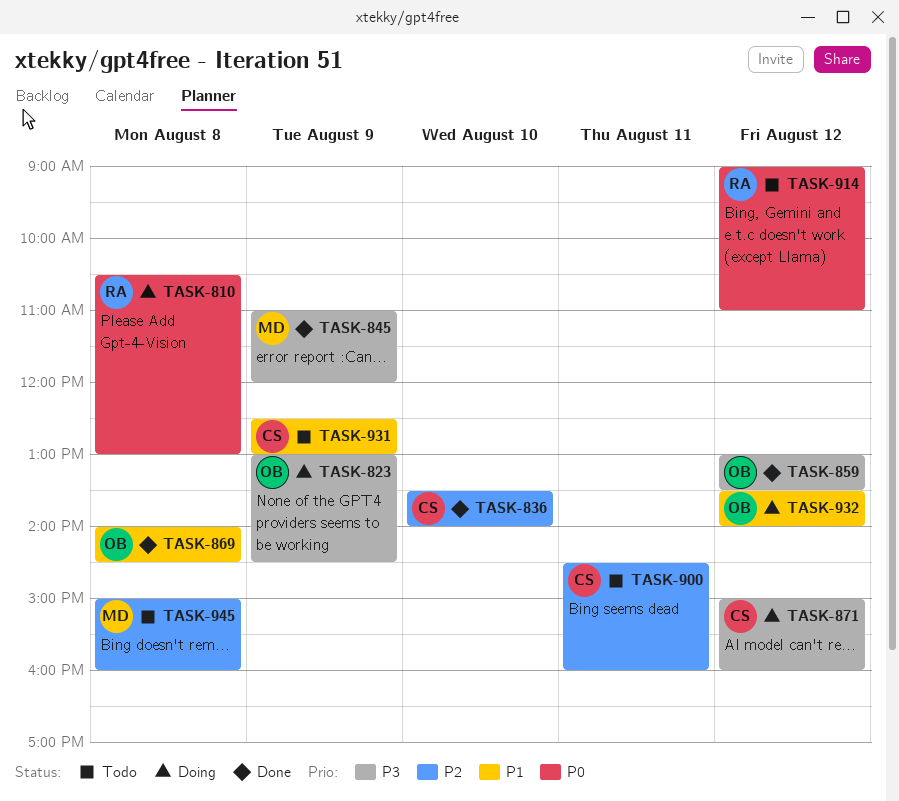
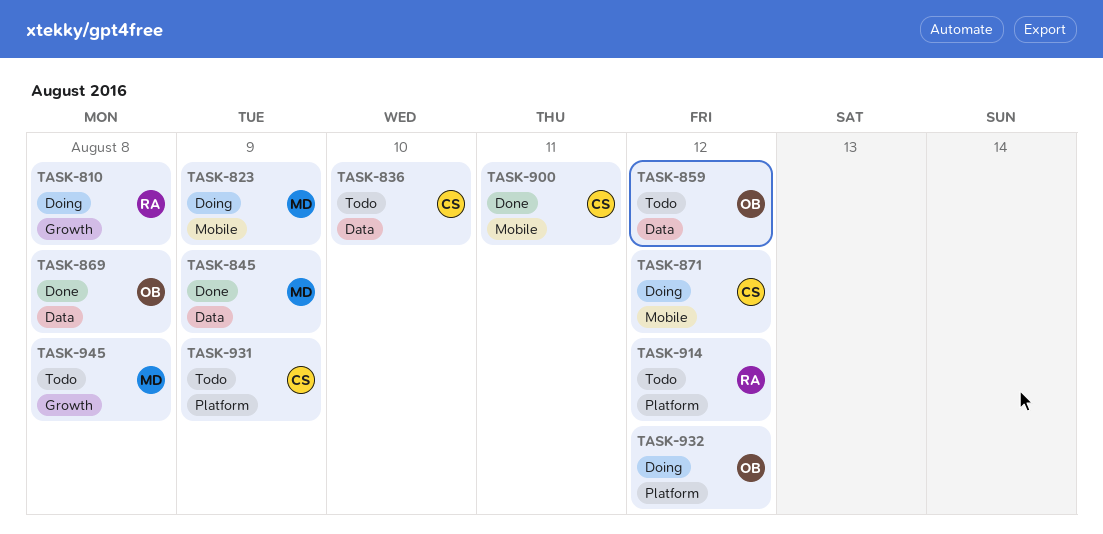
TASK-823, owner: OB -> MD
TASK-836, status: Done -> Todo
TASK-859, status: Done -> Todo
TASK-900, status: Todo -> Done

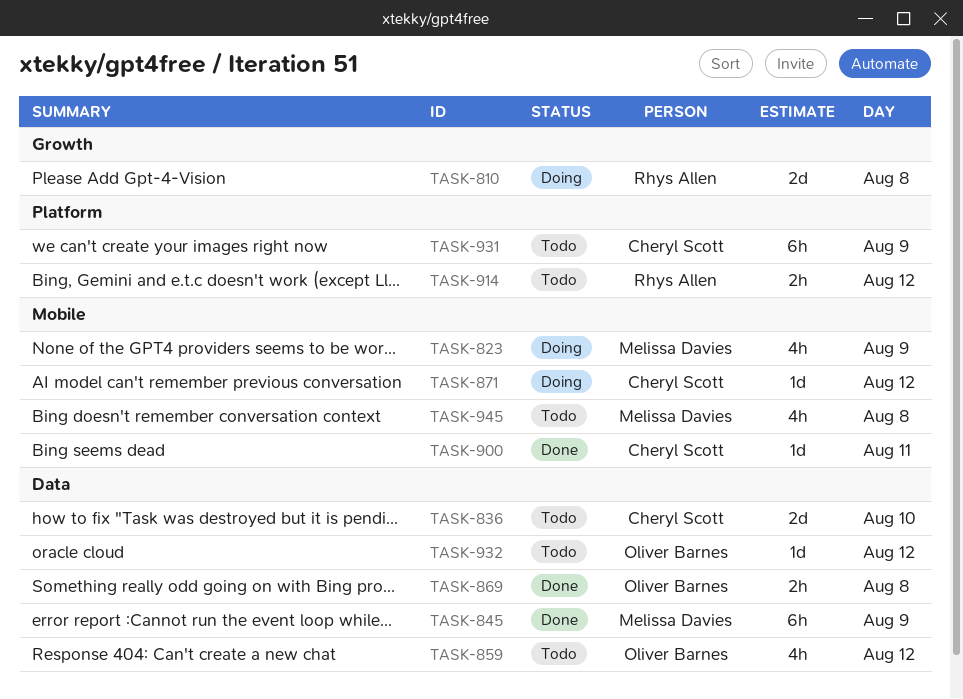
TASK-932, status: Doing -> Todo
TASK-932, label: Platform -> Data
TASK-945, label: Growth -> Mobile

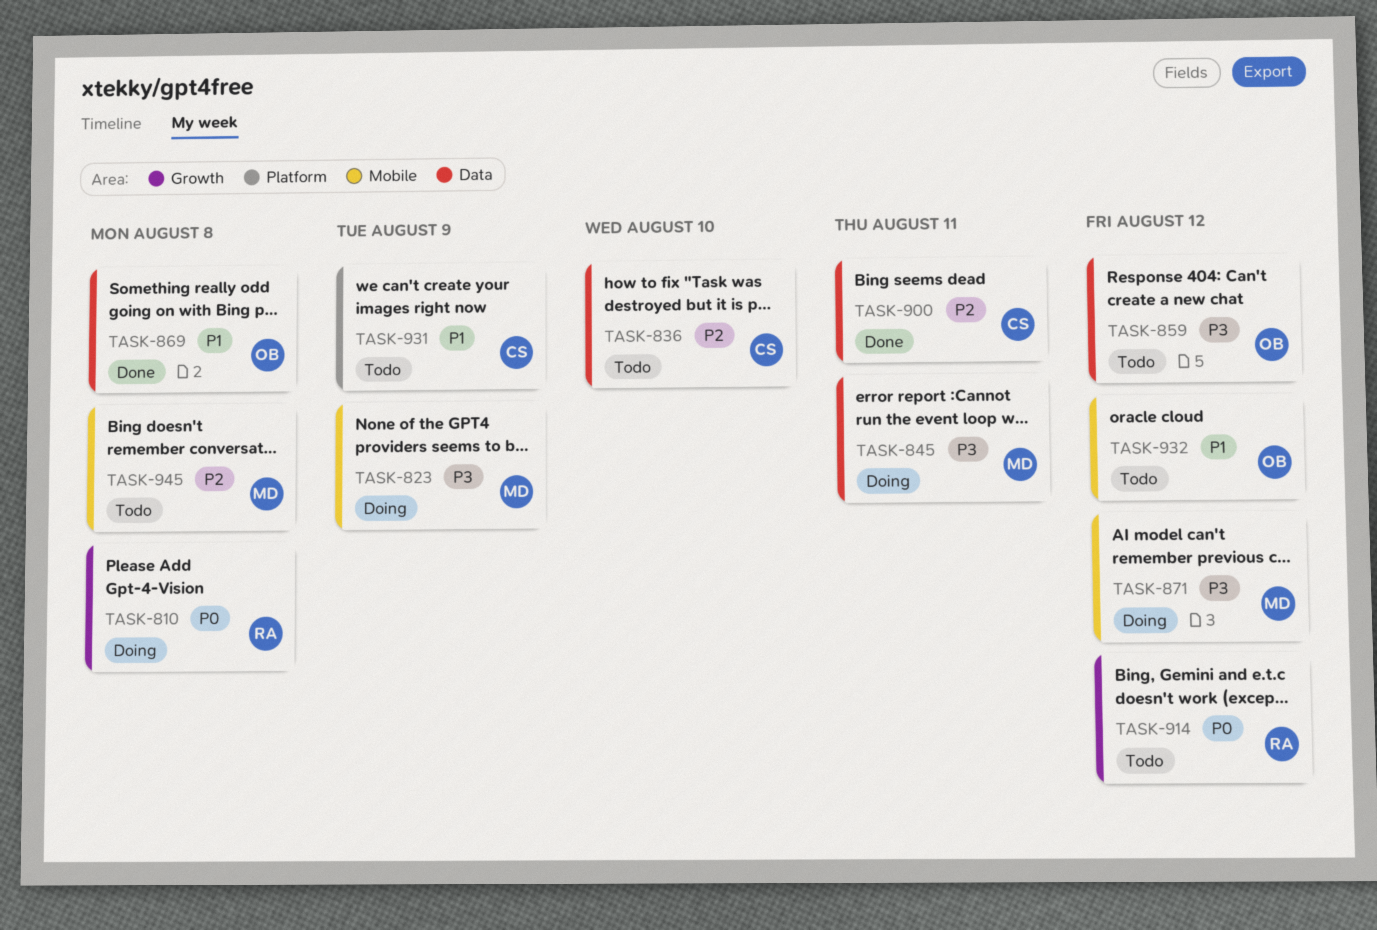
TASK-845, status: Done -> Doing
TASK-845, day: Aug 9 -> Aug 11
TASK-871, owner: Cheryl Scott -> Melissa Davies
TASK-900, label: Mobile -> Data
TASK-914, label: Platform -> Growth
TASK-932, label: Data -> Mobile

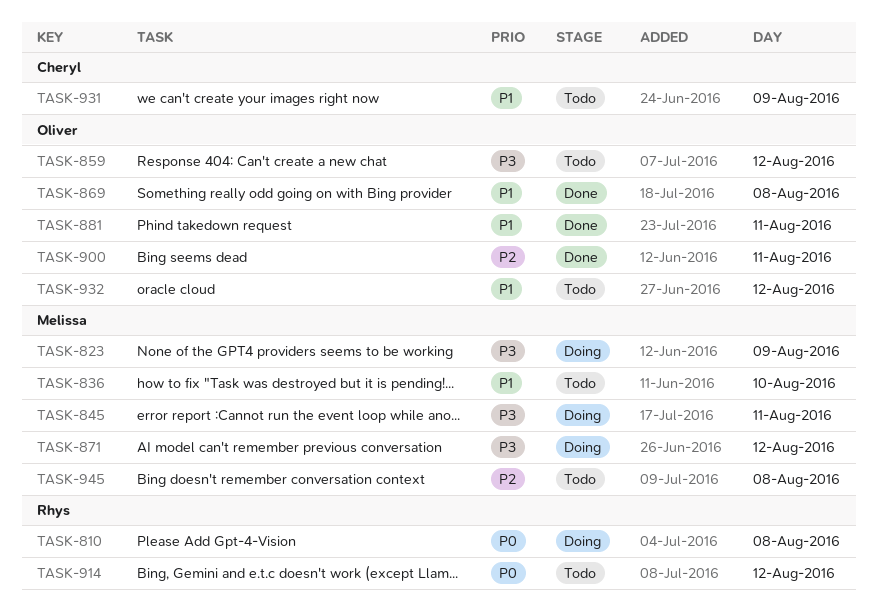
TASK-836, owner: Cheryl -> Melissa
TASK-836, priority: P2 -> P1
TASK-881: none -> present
TASK-900, owner: Cheryl -> Oliver

